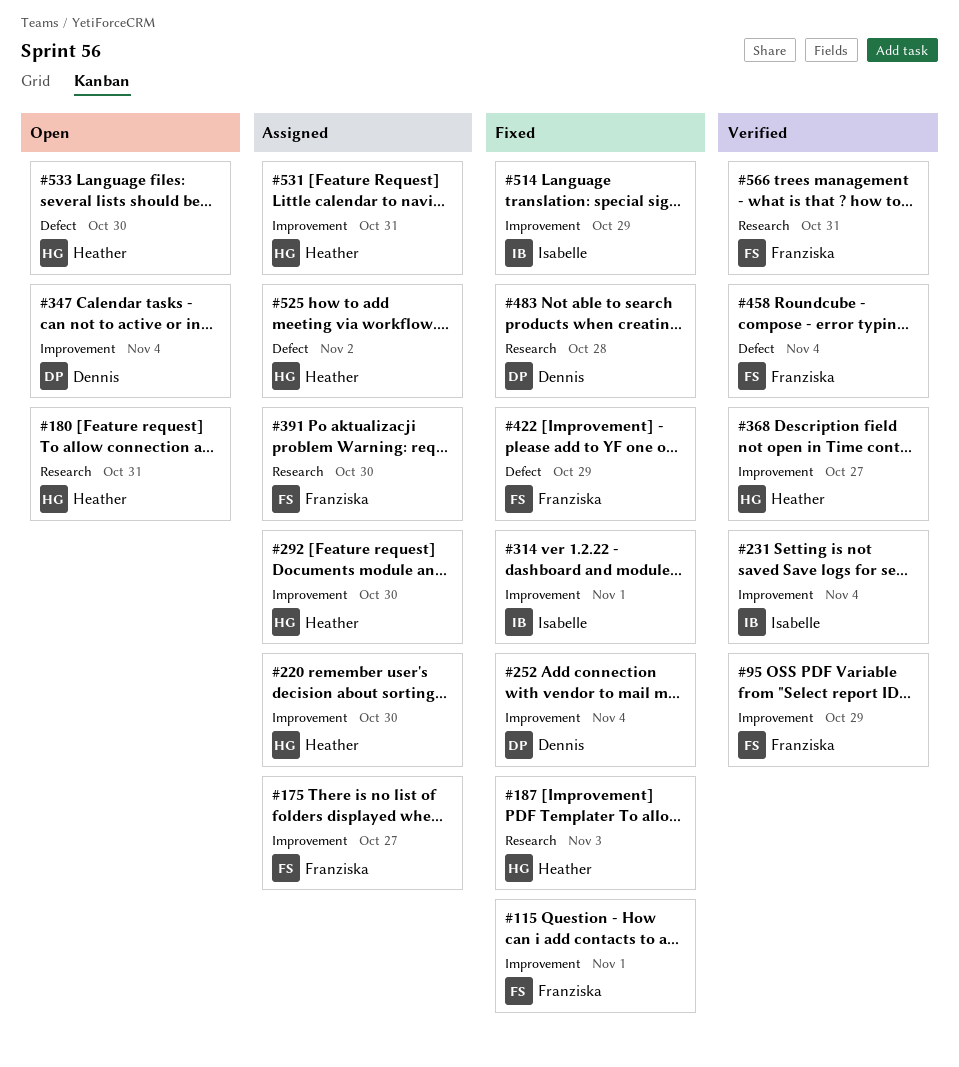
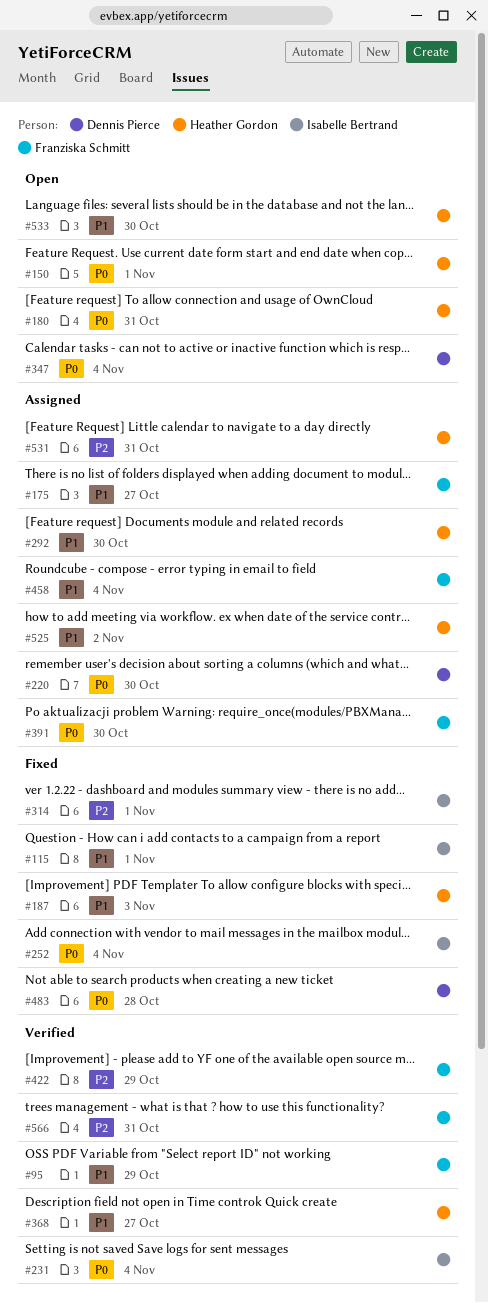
#115, owner: Franziska Schmitt -> Isabelle Bertrand
#150: none -> present
#220, owner: Heather Gordon -> Dennis Pierce
#252, owner: Dennis Pierce -> Isabelle Bertrand
#422, status: Fixed -> Verified
#458, status: Verified -> Assigned
#514: present -> none

